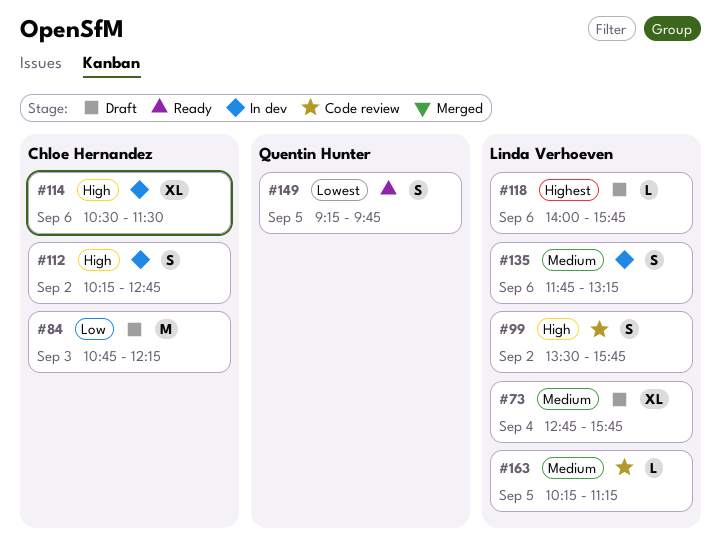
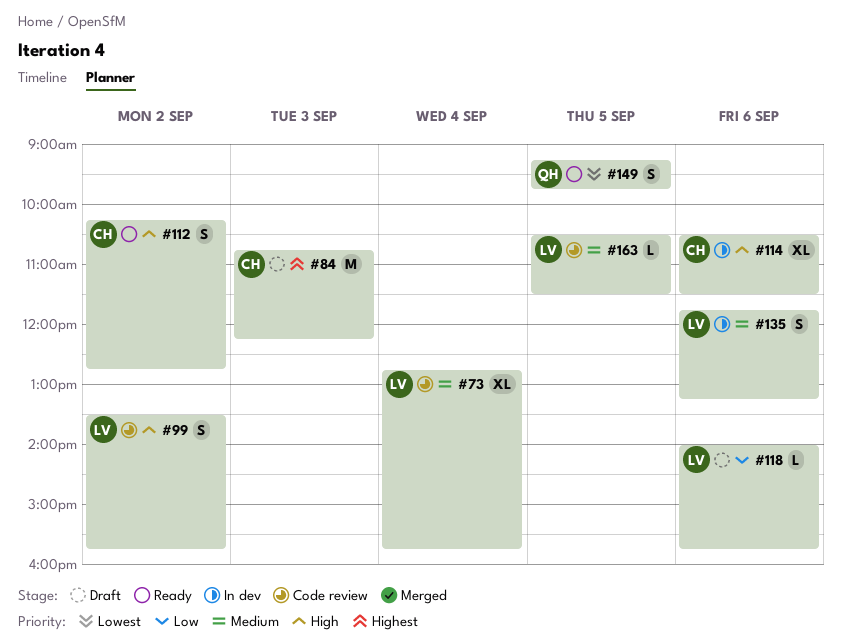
#73, status: Draft -> Code review
#84, priority: Low -> Highest
#112, status: In dev -> Ready
#118, priority: Highest -> Low
#163, begins: 10:15 -> 10:30
#163, ends: 11:15 -> 11:30

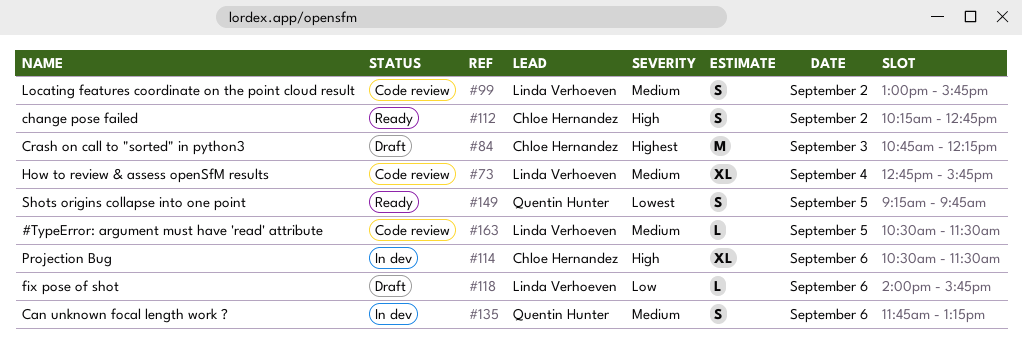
#99, priority: High -> Medium
#99, begins: 13:30 -> 13:00
#135, owner: Linda Verhoeven -> Quentin Hunter

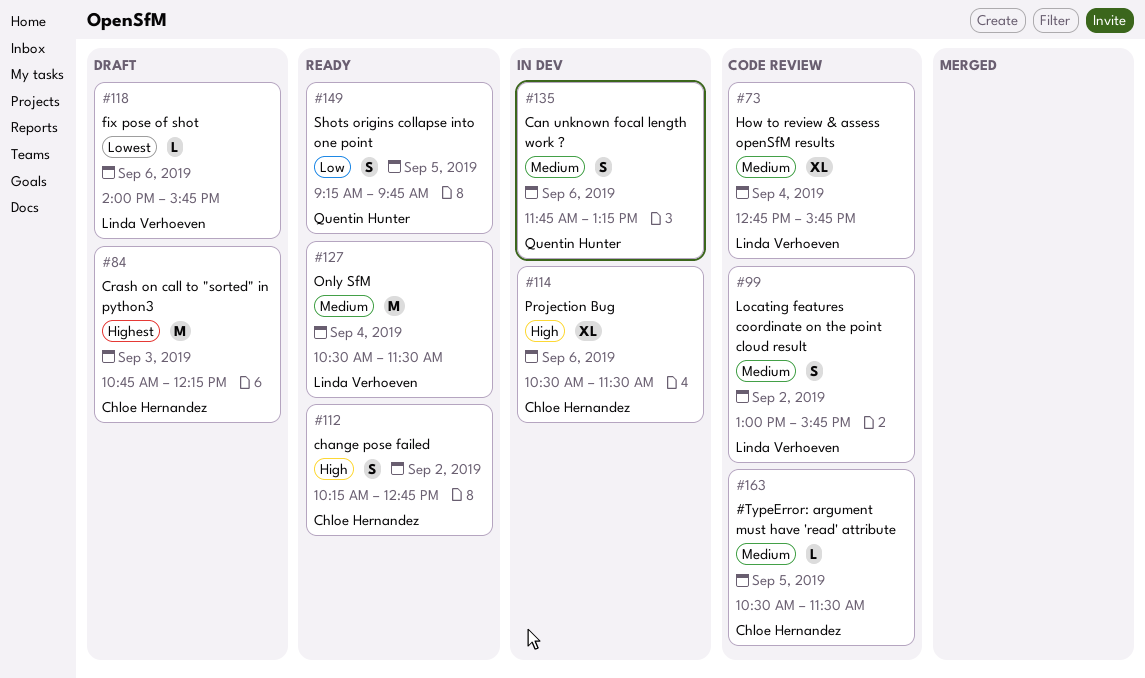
#118, priority: Low -> Lowest
#127: none -> present
#149, priority: Lowest -> Low
#163, owner: Linda Verhoeven -> Chloe Hernandez

